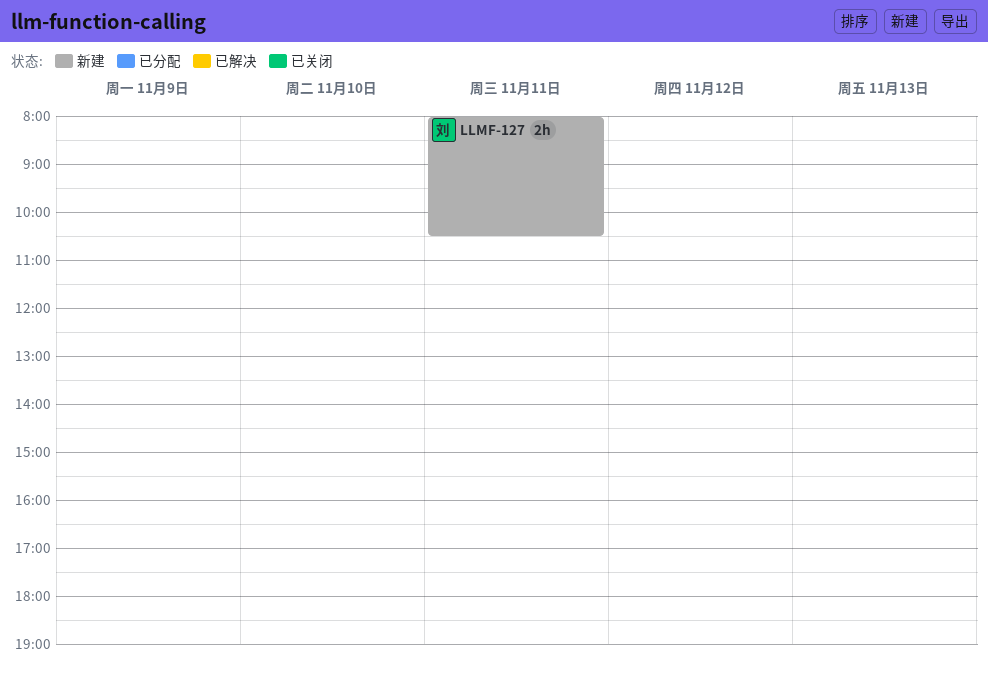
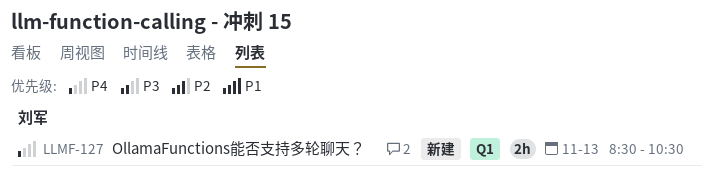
LLMF-127, day: Nov 11 -> Nov 13
LLMF-127, begins: 08:00 -> 08:30

